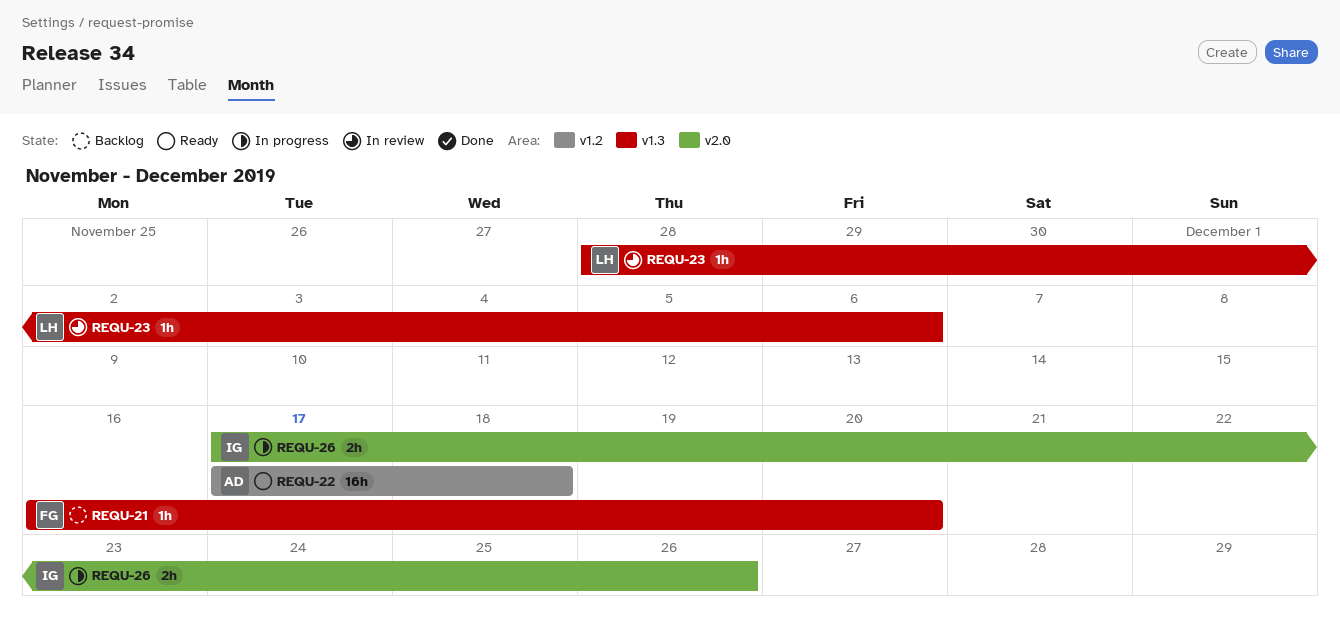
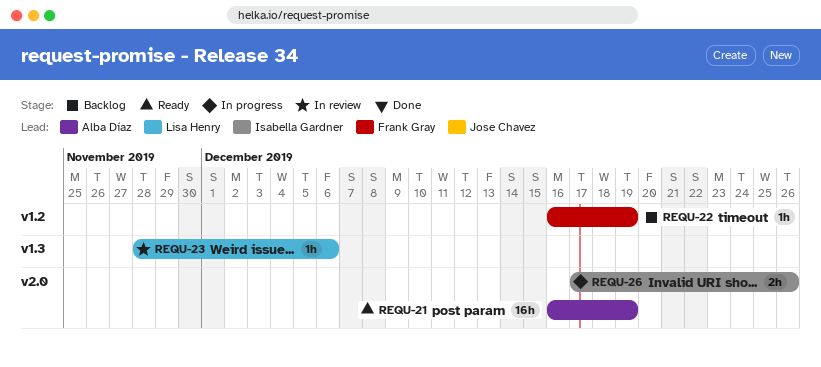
REQU-21, status: Backlog -> Ready
REQU-21, owner: Frank Gray -> Alba Díaz
REQU-21, label: v1.3 -> v2.0
REQU-21, estimate: 1h -> 16h
REQU-21, due: Dec 20 -> Dec 19
REQU-22, status: Ready -> Backlog
REQU-22, owner: Alba Díaz -> Frank Gray
REQU-22, estimate: 16h -> 1h
REQU-22, start: Dec 17 -> Dec 16
REQU-22, due: Dec 18 -> Dec 19

